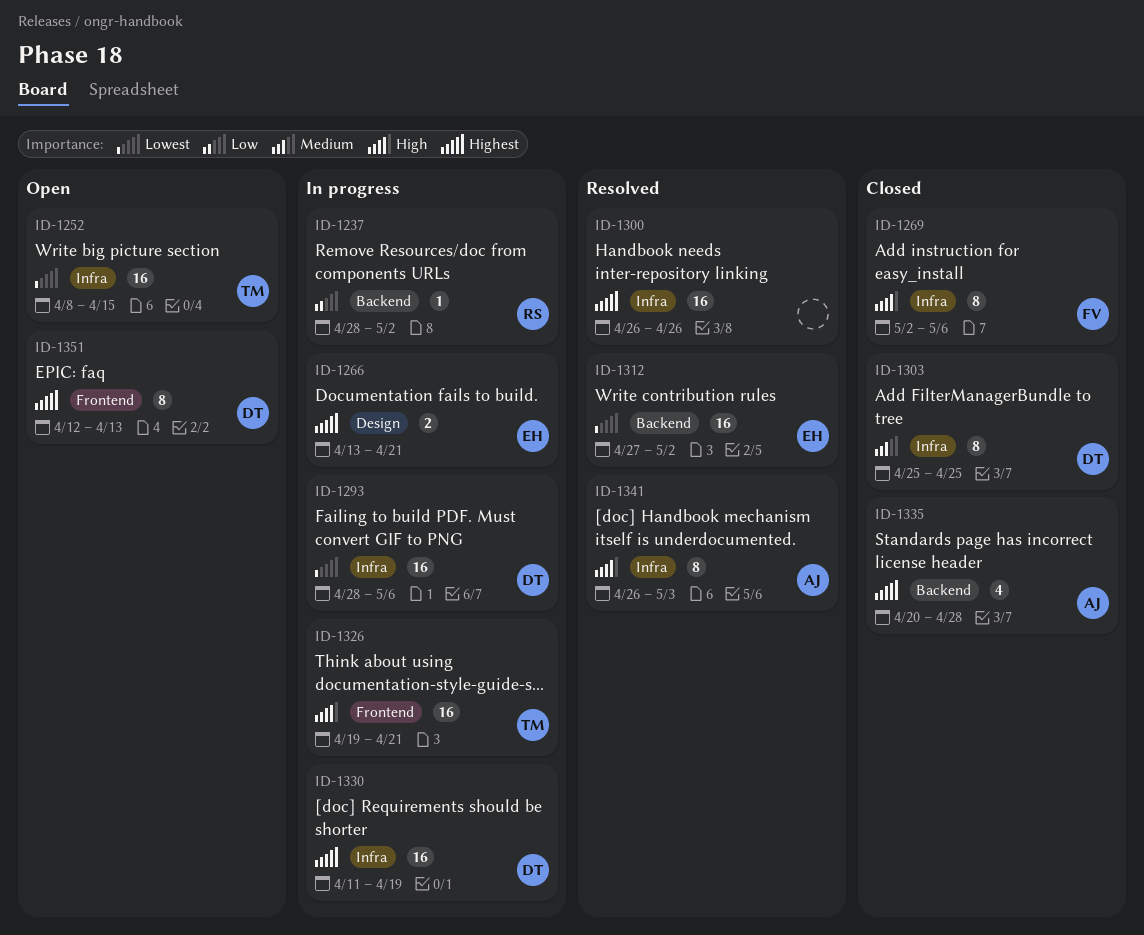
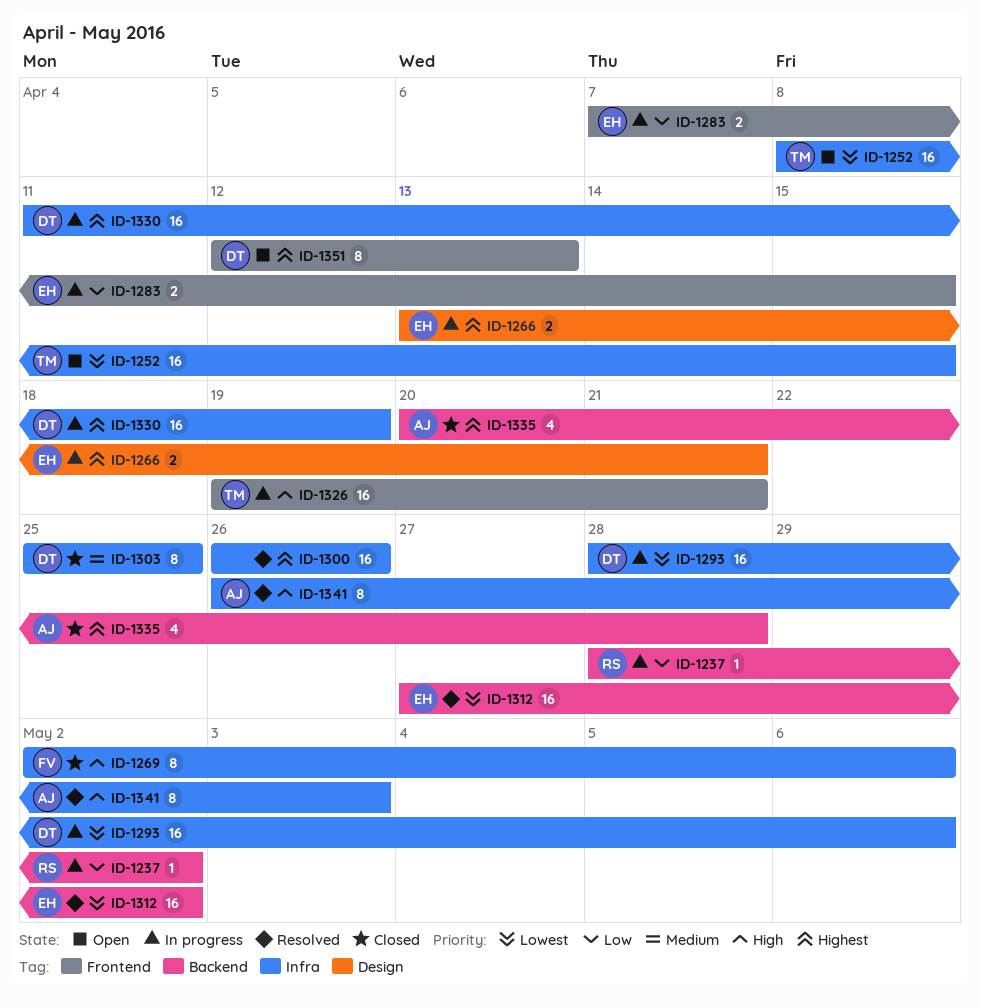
ID-1283: none -> present

